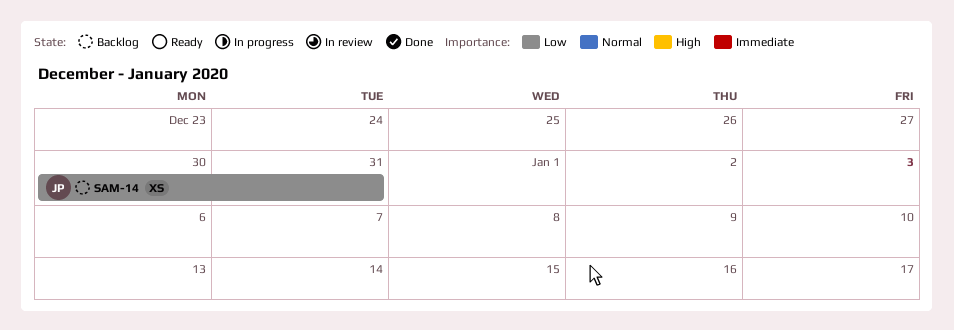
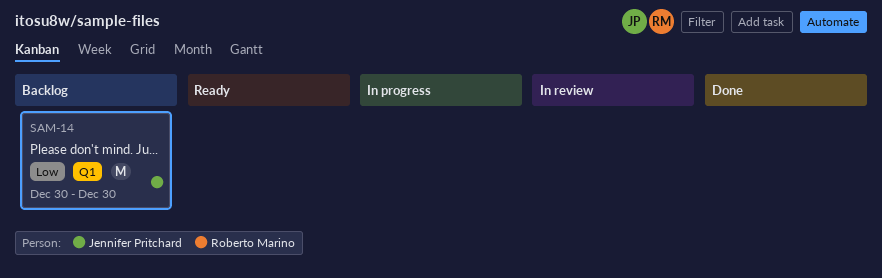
SAM-14, estimate: XS -> M
SAM-14, due: Dec 31 -> Dec 30

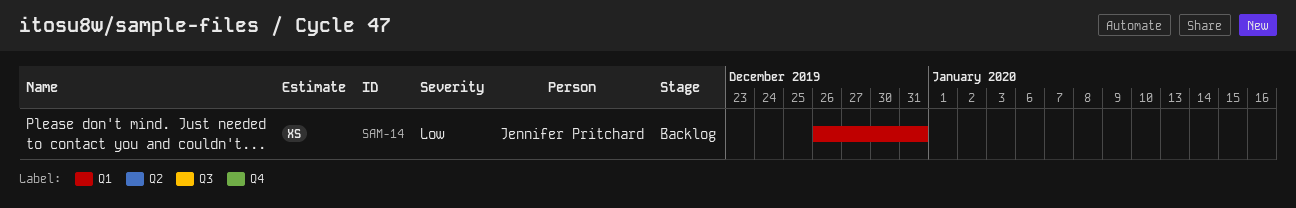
SAM-14, estimate: M -> XS
SAM-14, start: Dec 30 -> Dec 26
SAM-14, due: Dec 30 -> Dec 31

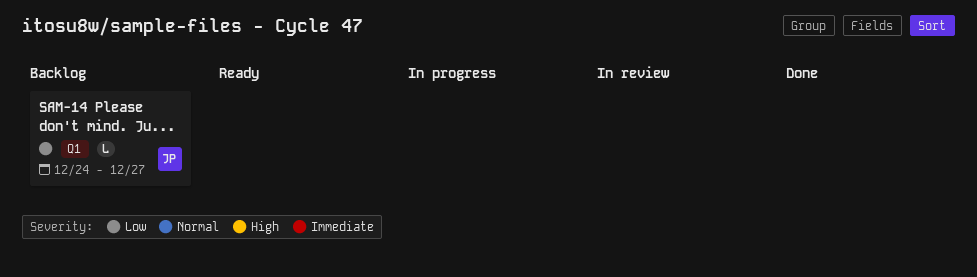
SAM-14, estimate: XS -> L
SAM-14, start: Dec 26 -> Dec 24
SAM-14, due: Dec 31 -> Dec 27

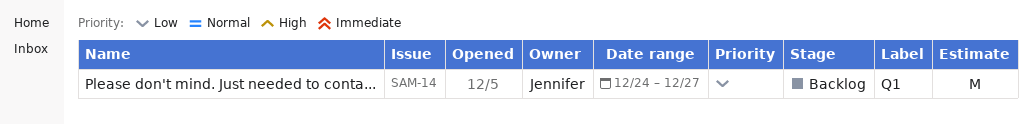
SAM-14, estimate: L -> M

